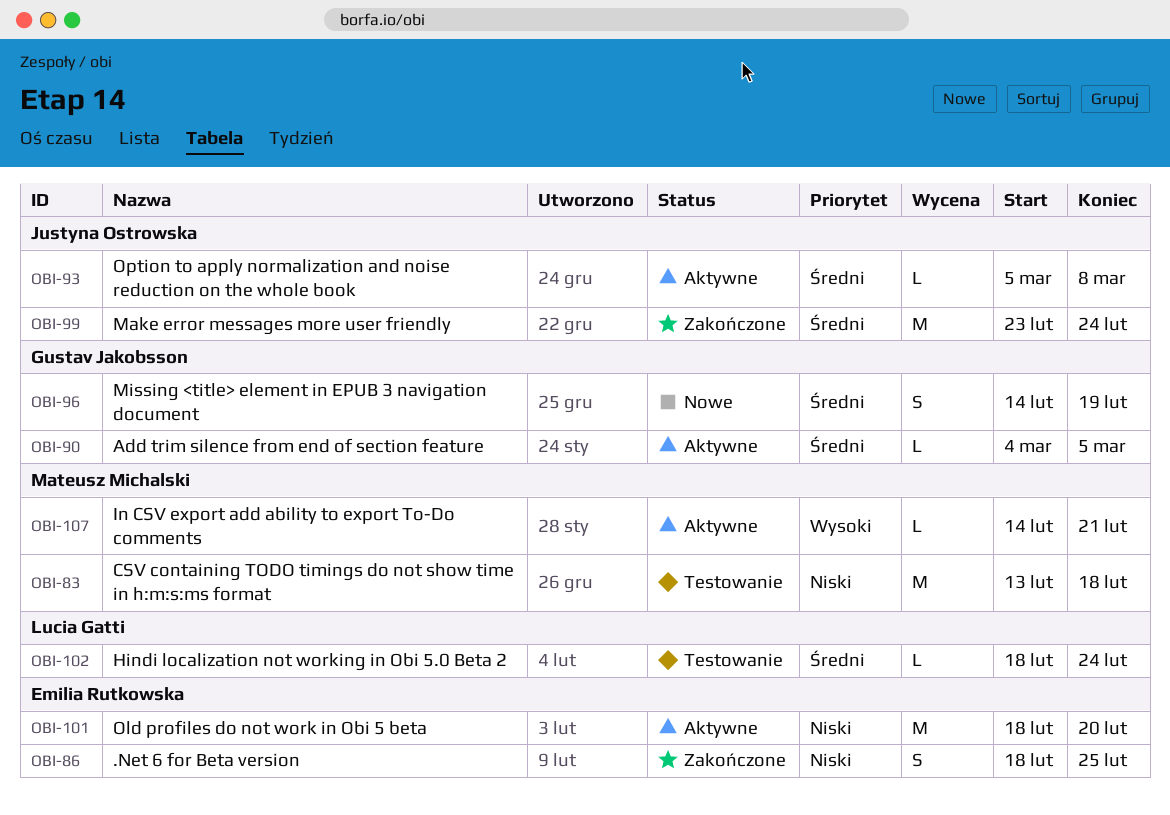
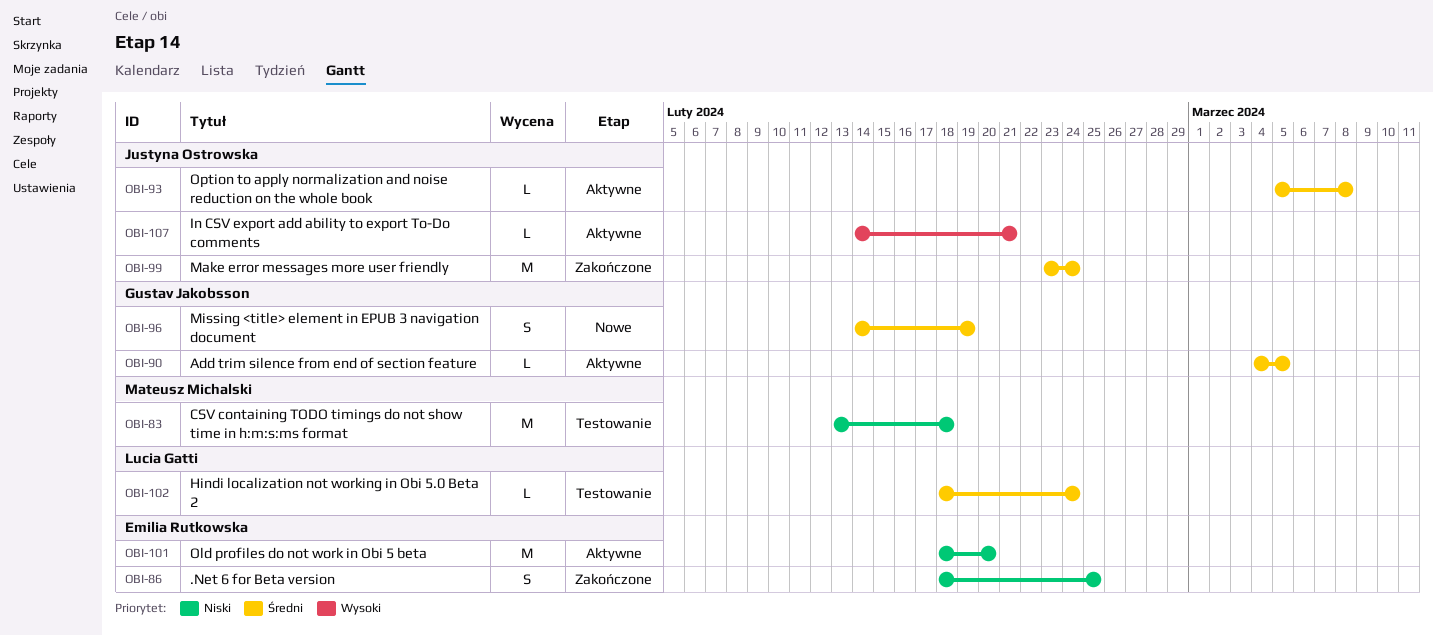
OBI-107, owner: Mateusz Michalski -> Justyna Ostrowska

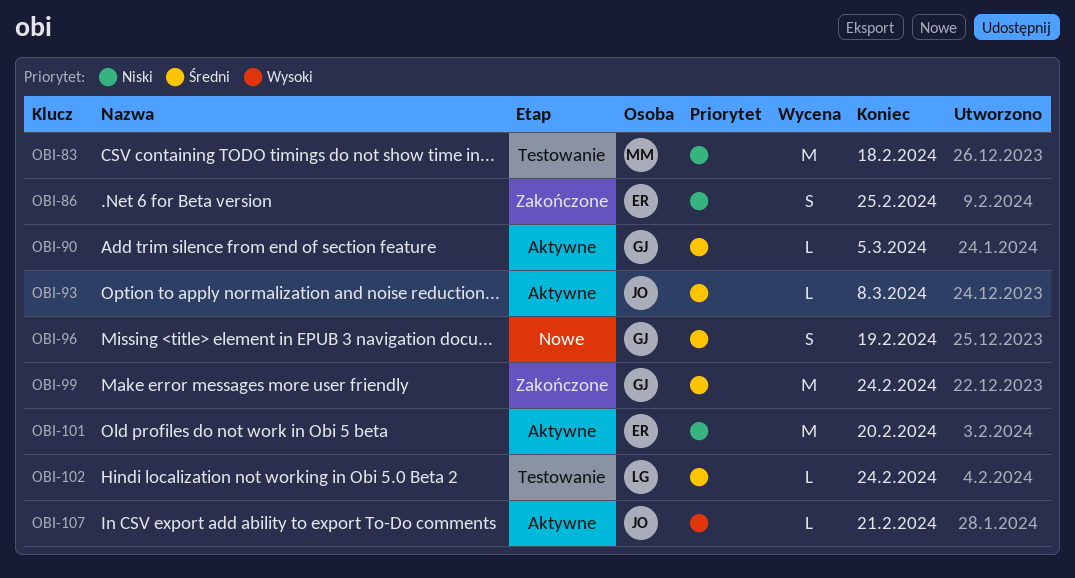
OBI-99, owner: Justyna Ostrowska -> Gustav Jakobsson

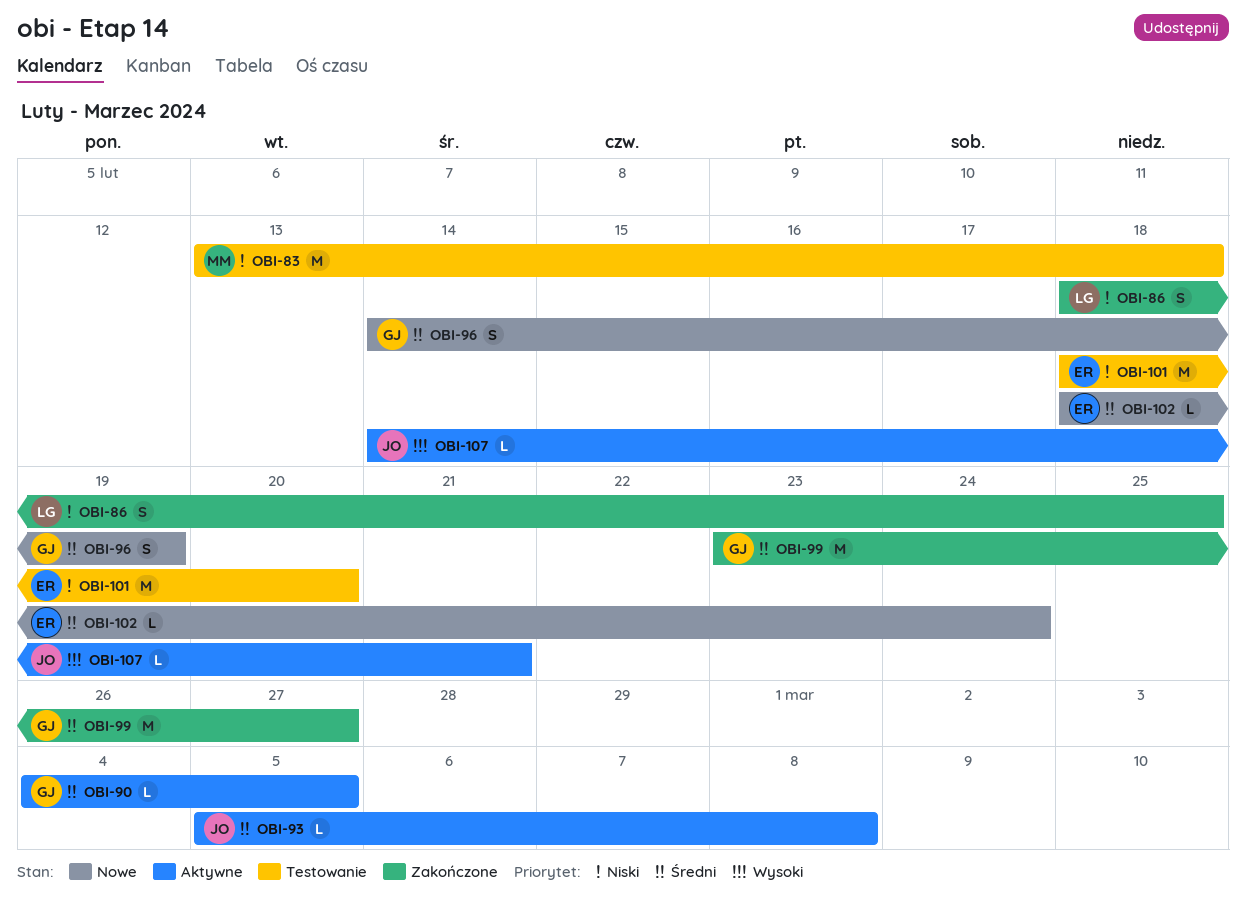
OBI-86, owner: ER -> LG
OBI-99, due: Feb 24 -> Feb 27
OBI-101, status: Aktywne -> Testowanie
OBI-102, status: Testowanie -> Nowe
OBI-102, owner: LG -> ER

